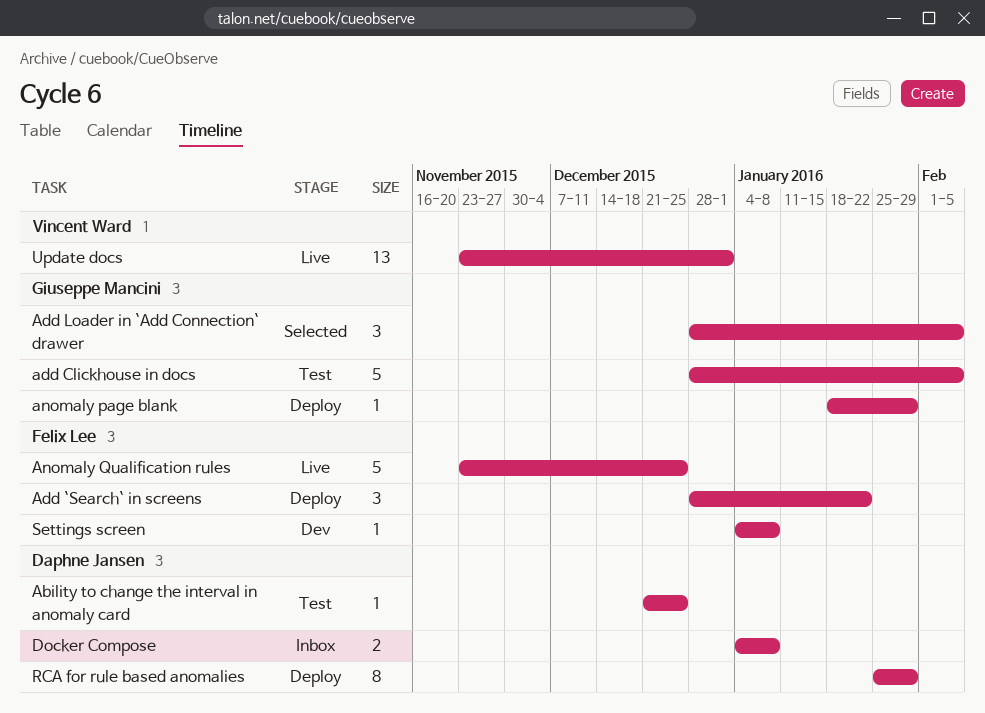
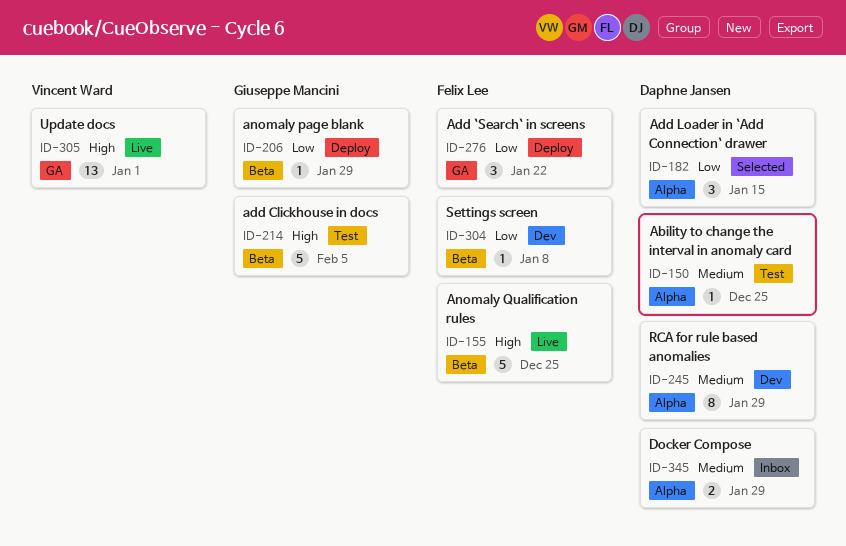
Add Loader in `Add Connection` drawer, owner: Giuseppe Mancini -> Daphne Jansen
Add Loader in `Add Connection` drawer, due: Feb 5 -> Jan 15
Docker Compose, due: Jan 8 -> Jan 29
RCA for rule based anomalies, status: Deploy -> Dev

